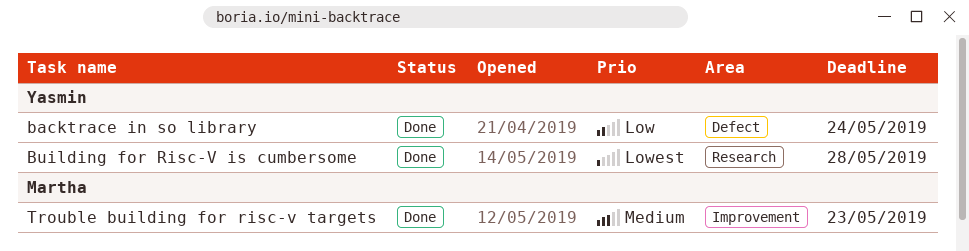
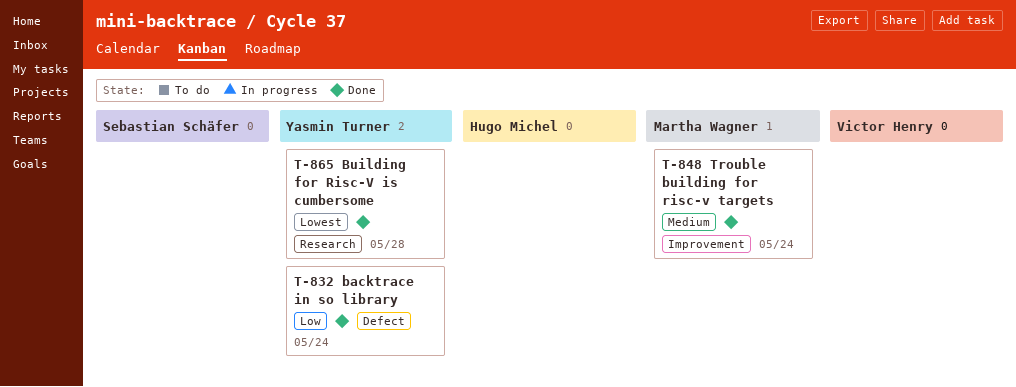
Trouble building for risc-v targets, due: May 23 -> May 24

